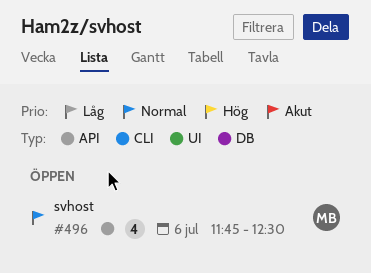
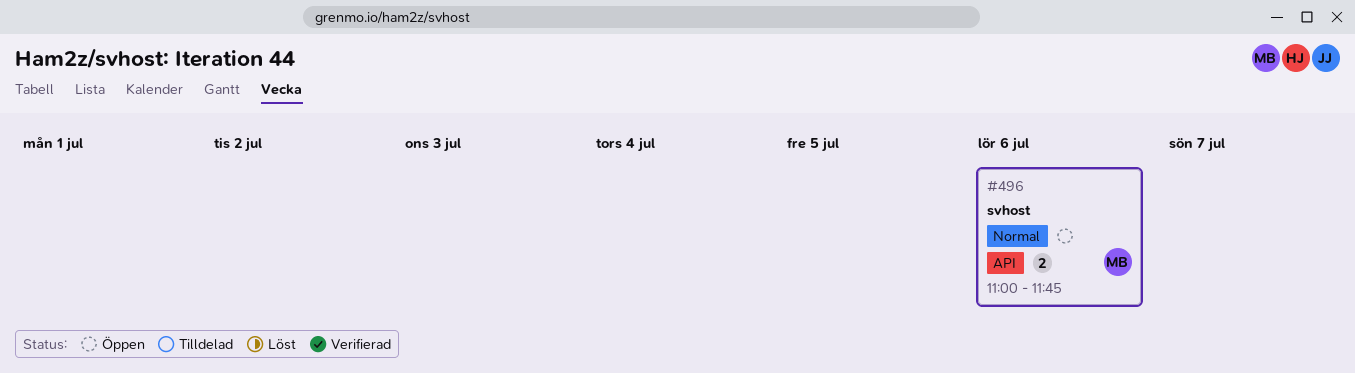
#496, estimate: 4 -> 2
#496, begins: 11:45 -> 11:00
#496, ends: 12:30 -> 11:45

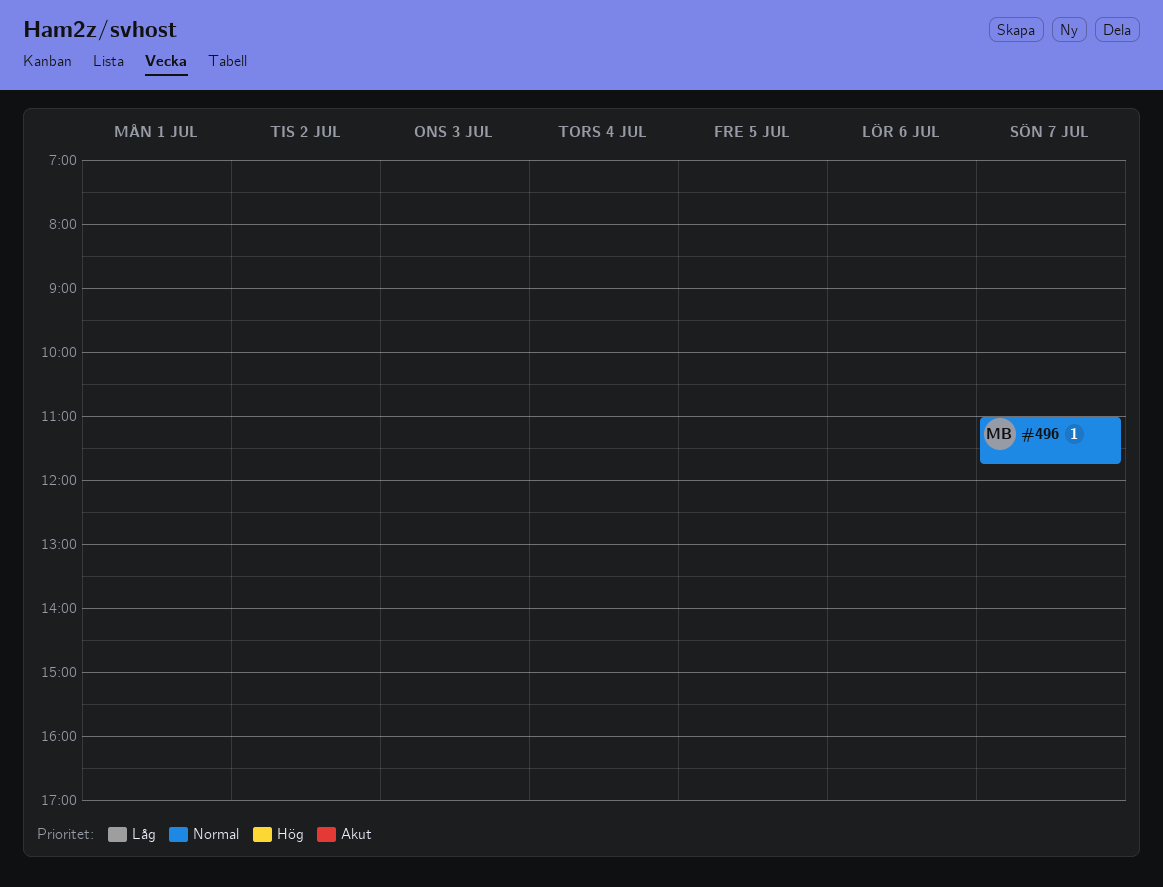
#496, estimate: 2 -> 1
#496, day: Jul 6 -> Jul 7

